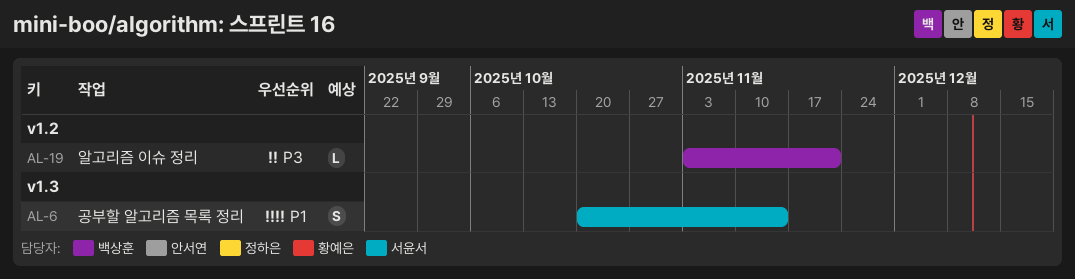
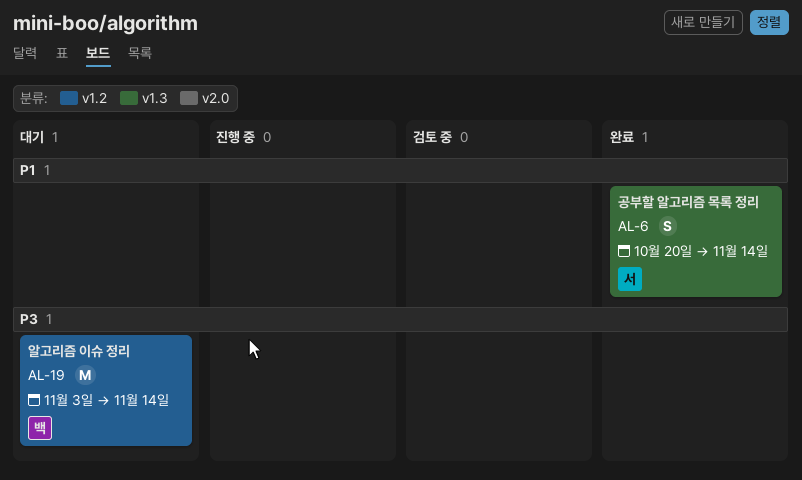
AL-19, estimate: L -> M
AL-19, due: Nov 21 -> Nov 14

